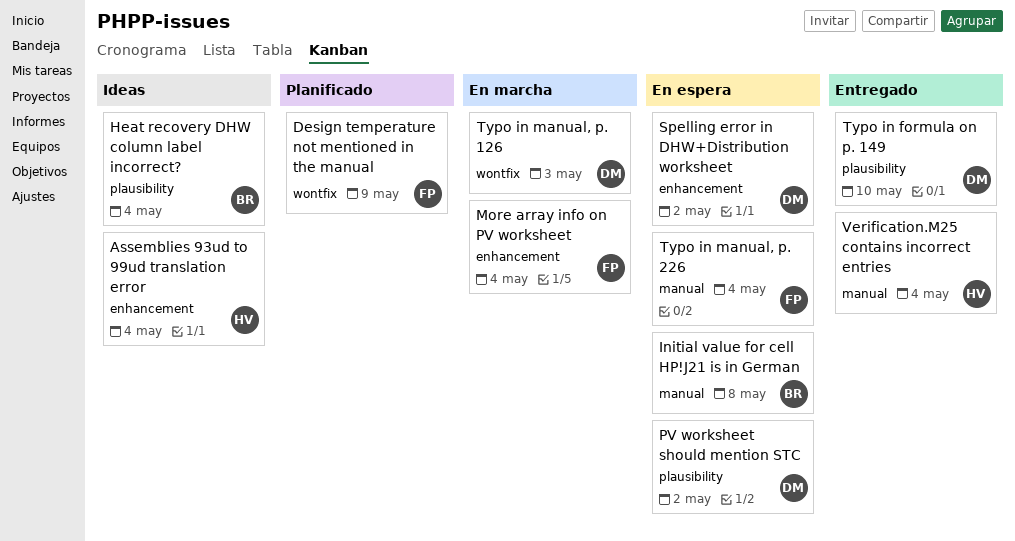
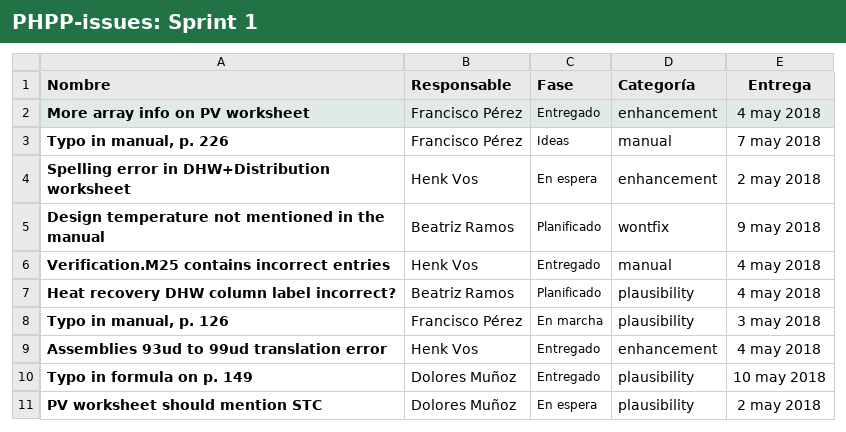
Assemblies 93ud to 99ud translation error, status: Ideas -> Entregado
Design temperature not mentioned in the manual, owner: Francisco Pérez -> Beatriz Ramos
Heat recovery DHW column label incorrect?, status: Ideas -> Planificado
Initial value for cell HP!J21 is in German: present -> none
More array info on PV worksheet, status: En marcha -> Entregado
Spelling error in DHW+Distribution worksheet, owner: Dolores Muñoz -> Henk Vos
Typo in manual, p. 126, owner: Dolores Muñoz -> Francisco Pérez
Typo in manual, p. 126, label: wontfix -> plausibility
Typo in manual, p. 226, status: En espera -> Ideas
Typo in manual, p. 226, due: May 4 -> May 7

